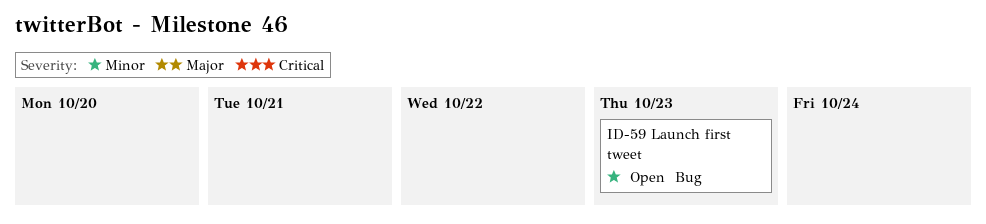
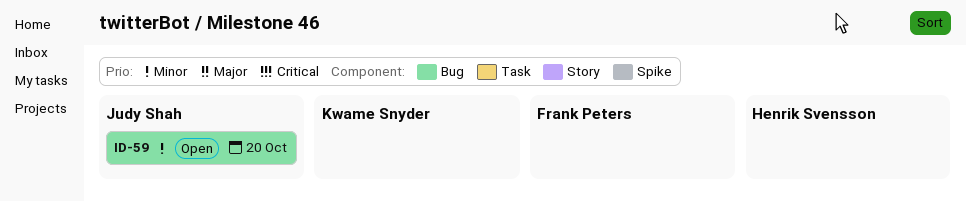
ID-59, due: Oct 23 -> Oct 20

